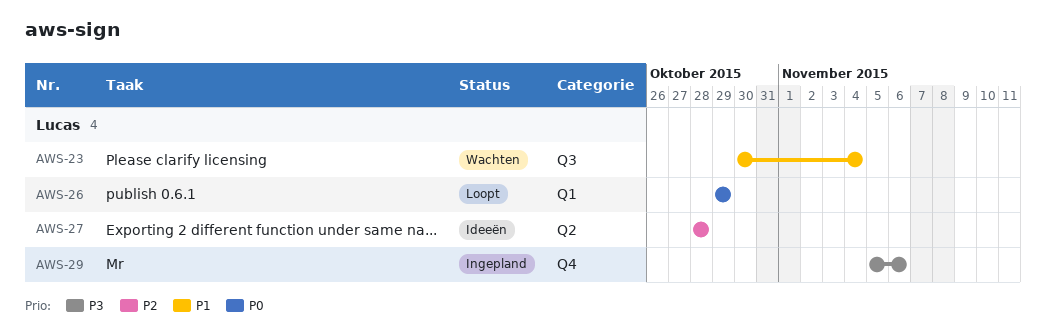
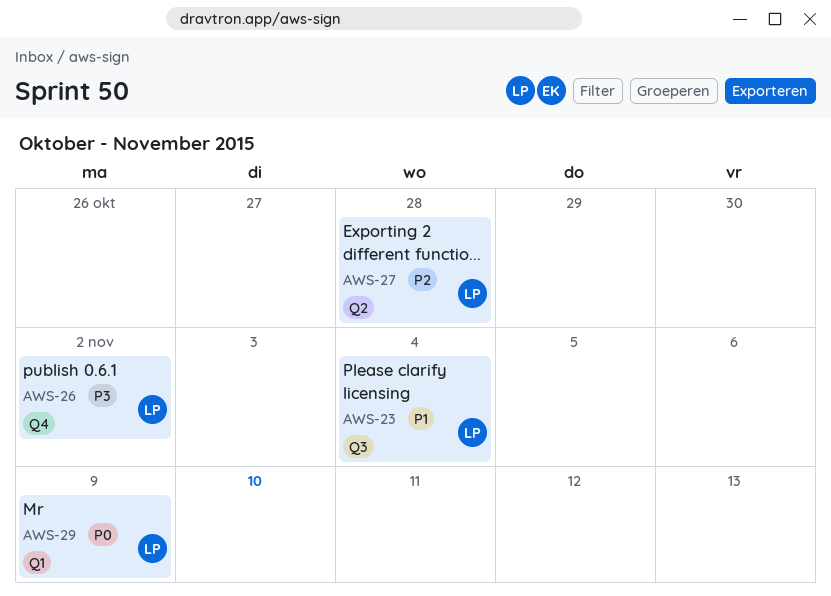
AWS-26, priority: P0 -> P3
AWS-26, label: Q1 -> Q4
AWS-26, due: Oct 29 -> Nov 2
AWS-29, priority: P3 -> P0
AWS-29, label: Q4 -> Q1
AWS-29, due: Nov 6 -> Nov 9

